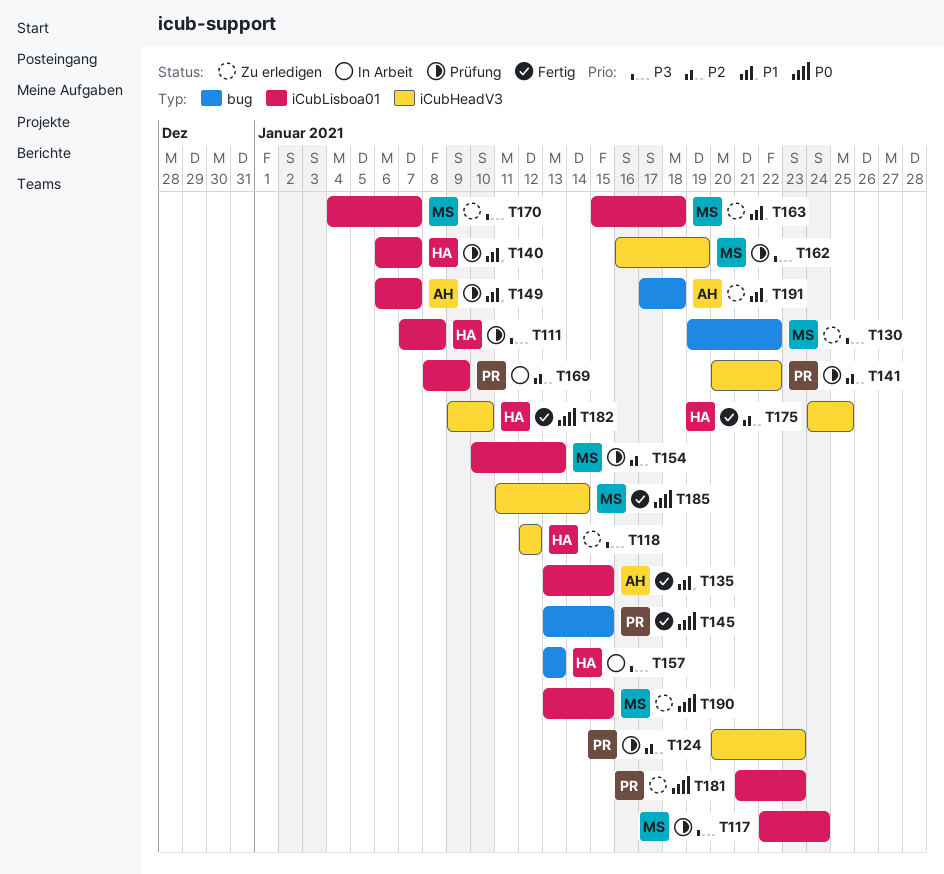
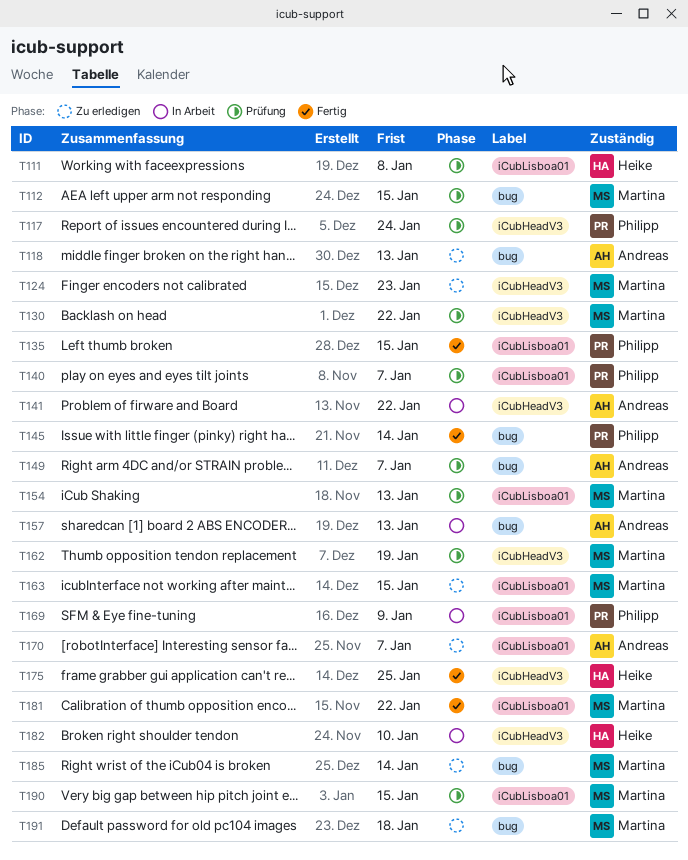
T112: none -> present
T117, owner: Martina -> Philipp
T117, label: iCubLisboa01 -> iCubHeadV3
T118, owner: Heike -> Andreas
T118, label: iCubHeadV3 -> bug
T118, due: Jan 12 -> Jan 13
T124, status: Prüfung -> Zu erledigen
T124, owner: Philipp -> Martina
T130, status: Zu erledigen -> Prüfung
T130, label: bug -> iCubHeadV3
T135, owner: Andreas -> Philipp
T140, owner: Heike -> Philipp
T141, status: Prüfung -> In Arbeit
T141, owner: Philipp -> Andreas
T145, due: Jan 15 -> Jan 14
T149, label: iCubLisboa01 -> bug
T157, owner: Heike -> Andreas
T163, due: Jan 18 -> Jan 15
T170, owner: Martina -> Andreas
T181, status: Zu erledigen -> Fertig
T181, owner: Philipp -> Martina
T181, due: Jan 23 -> Jan 22
T182, status: Fertig -> In Arbeit
T185, status: Fertig -> Zu erledigen
T185, label: iCubHeadV3 -> bug
T190, status: Zu erledigen -> Prüfung
T191, owner: Andreas -> Martina

